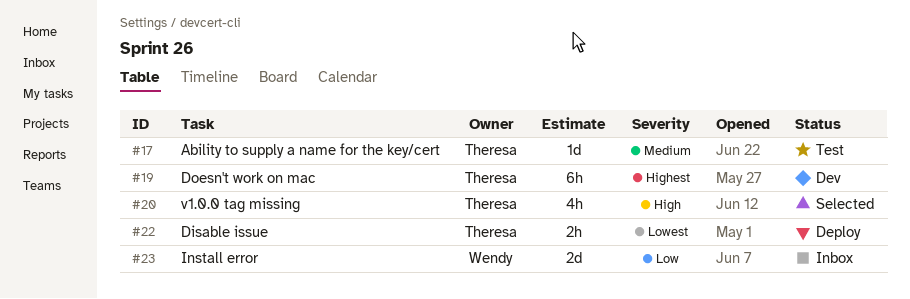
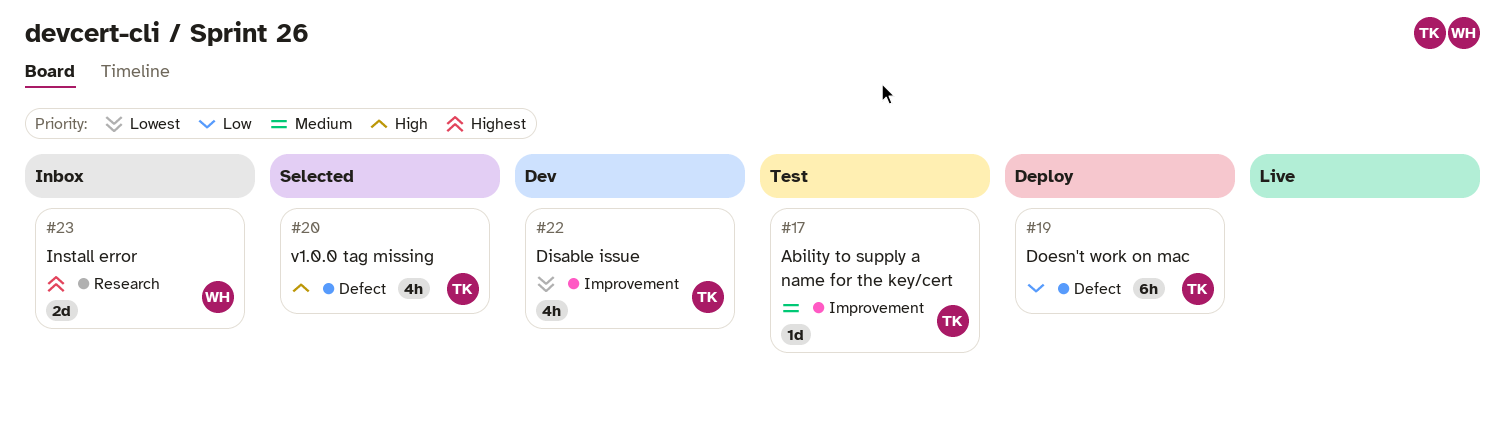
#19, status: Dev -> Deploy
#19, priority: Highest -> Low
#22, status: Deploy -> Dev
#22, estimate: 2h -> 4h
#23, priority: Low -> Highest

